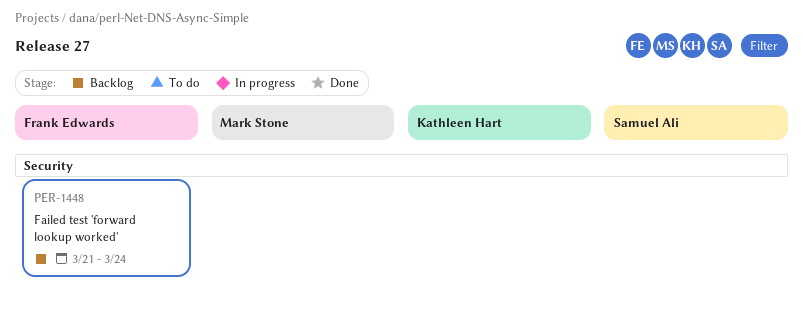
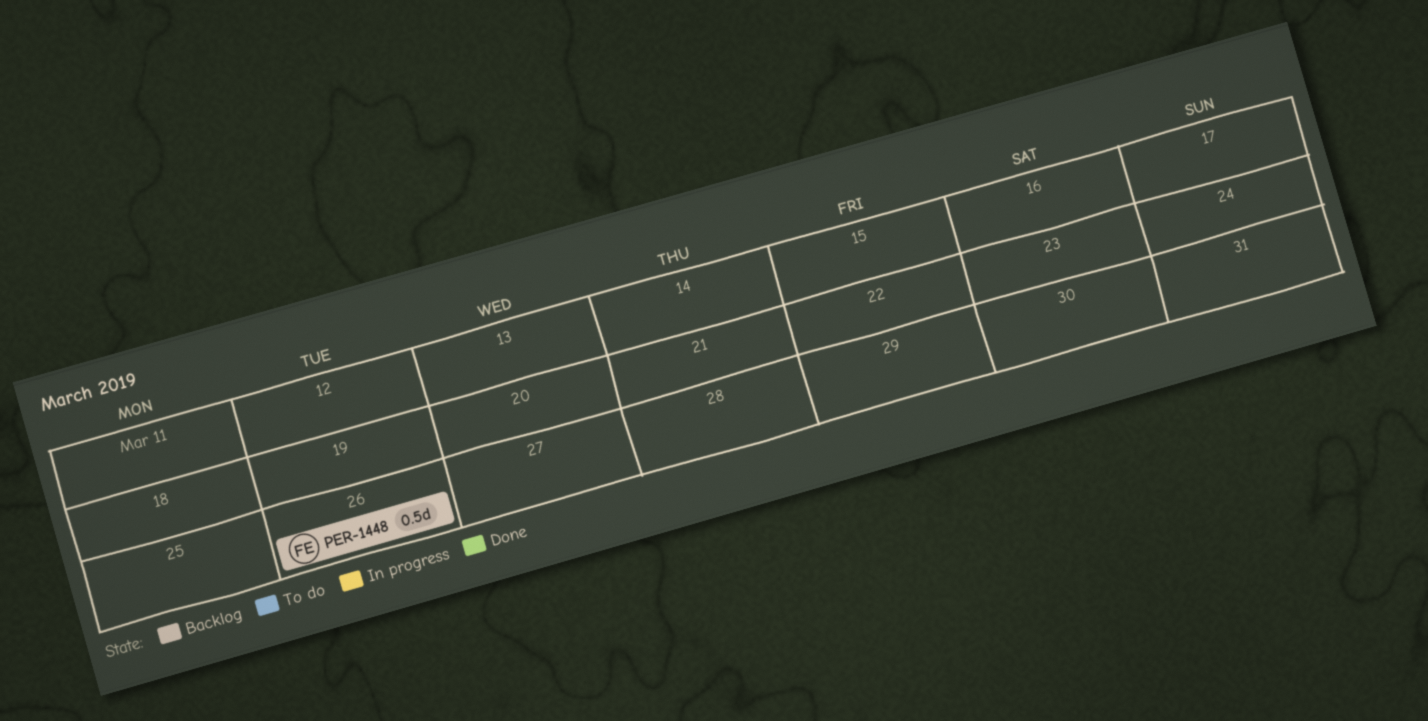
PER-1448, start: Mar 21 -> Mar 26
PER-1448, due: Mar 24 -> Mar 26

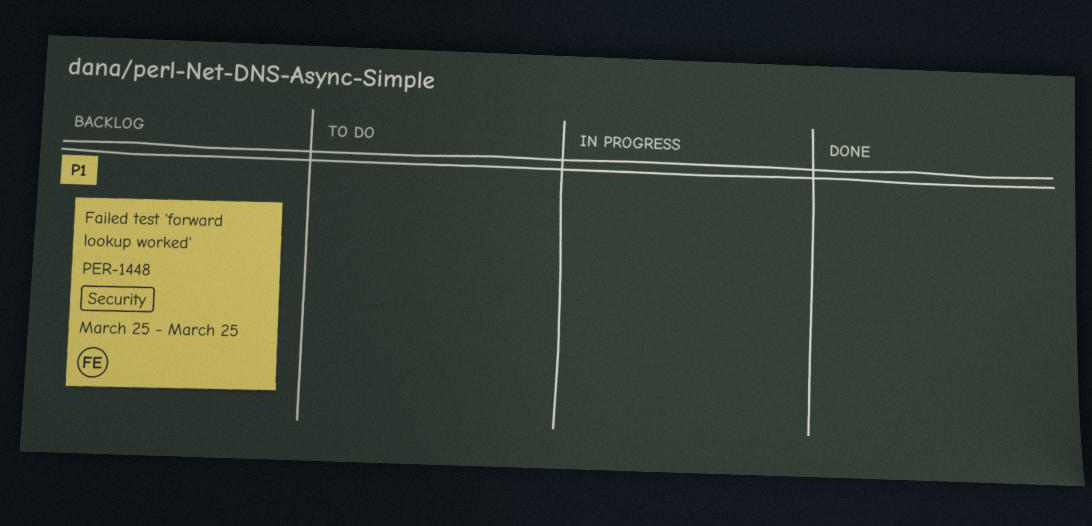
PER-1448, start: Mar 26 -> Mar 25
PER-1448, due: Mar 26 -> Mar 25

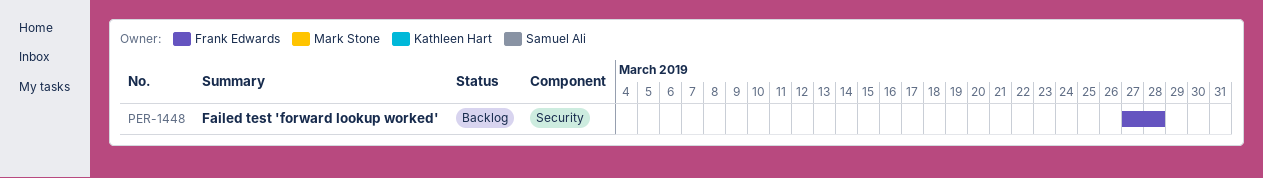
PER-1448, start: Mar 25 -> Mar 27
PER-1448, due: Mar 25 -> Mar 28

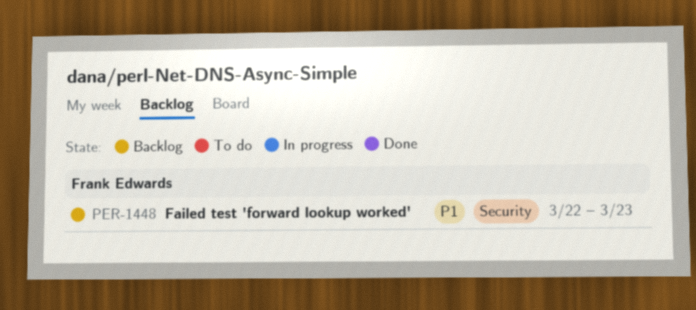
PER-1448, start: Mar 27 -> Mar 22
PER-1448, due: Mar 28 -> Mar 23

